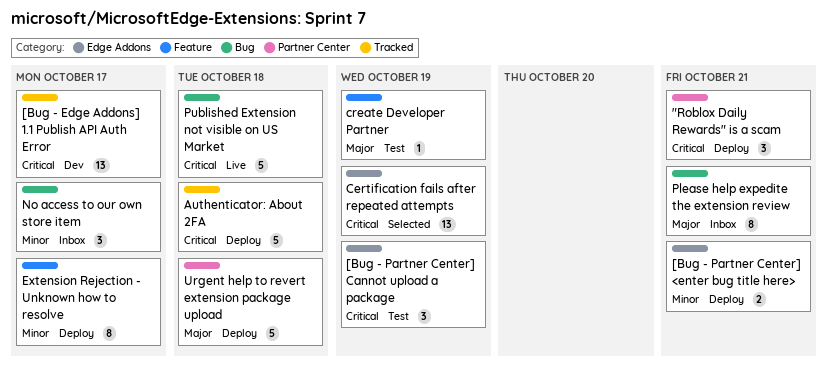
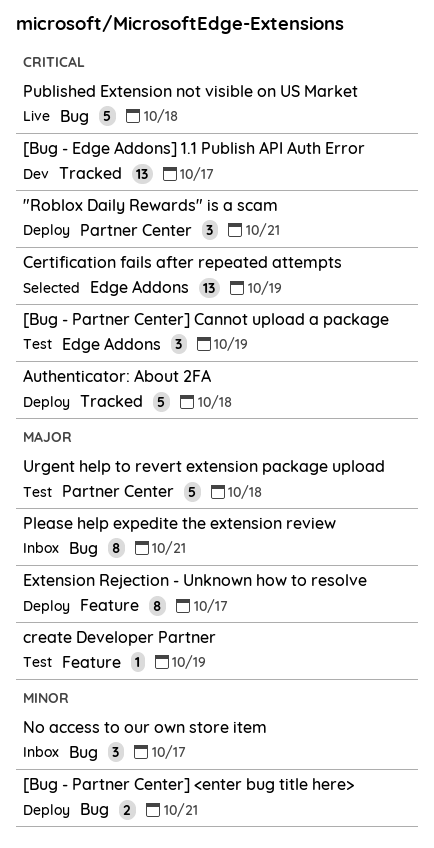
[Bug - Partner Center] <enter bug title here>, label: Edge Addons -> Bug
Extension Rejection - Unknown how to resolve, priority: Minor -> Major
Urgent help to revert extension package upload, status: Deploy -> Test

